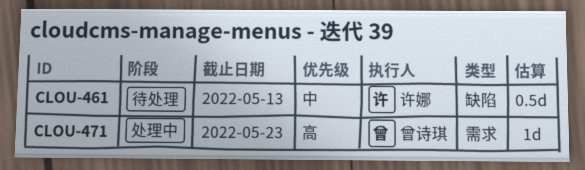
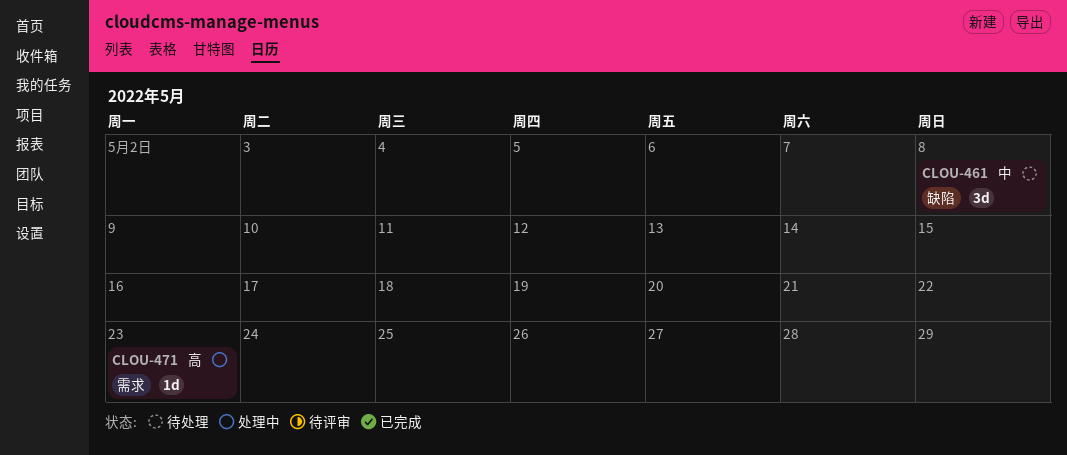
CLOU-461, estimate: 0.5d -> 3d
CLOU-461, due: May 13 -> May 8

